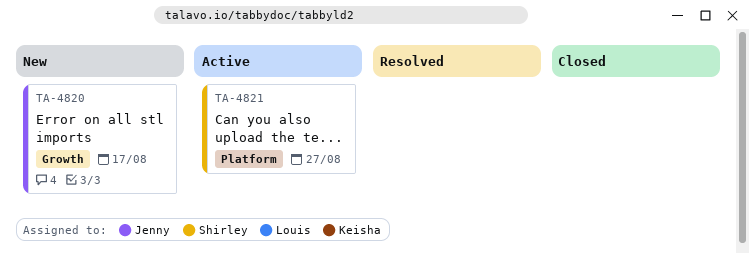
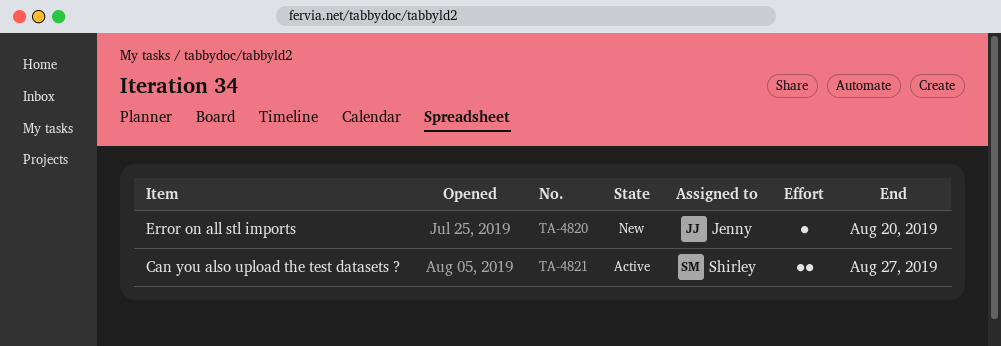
TA-4820, due: Aug 17 -> Aug 20

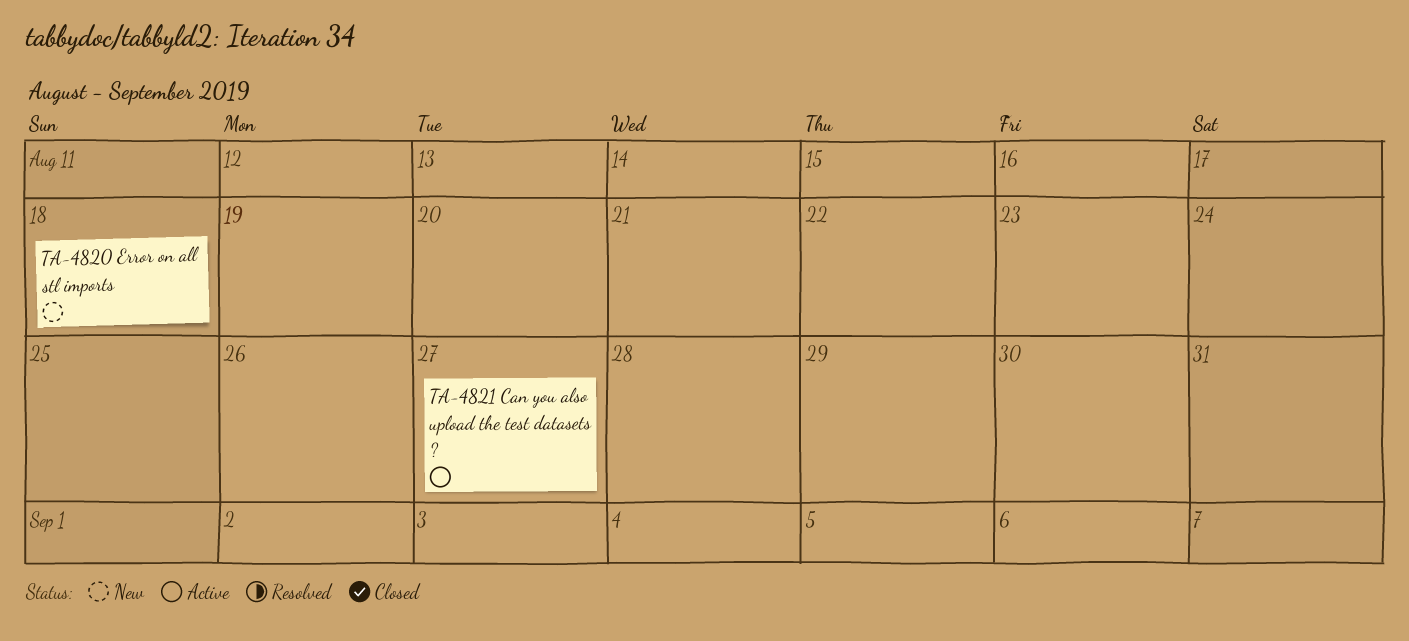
TA-4820, due: Aug 20 -> Aug 18

